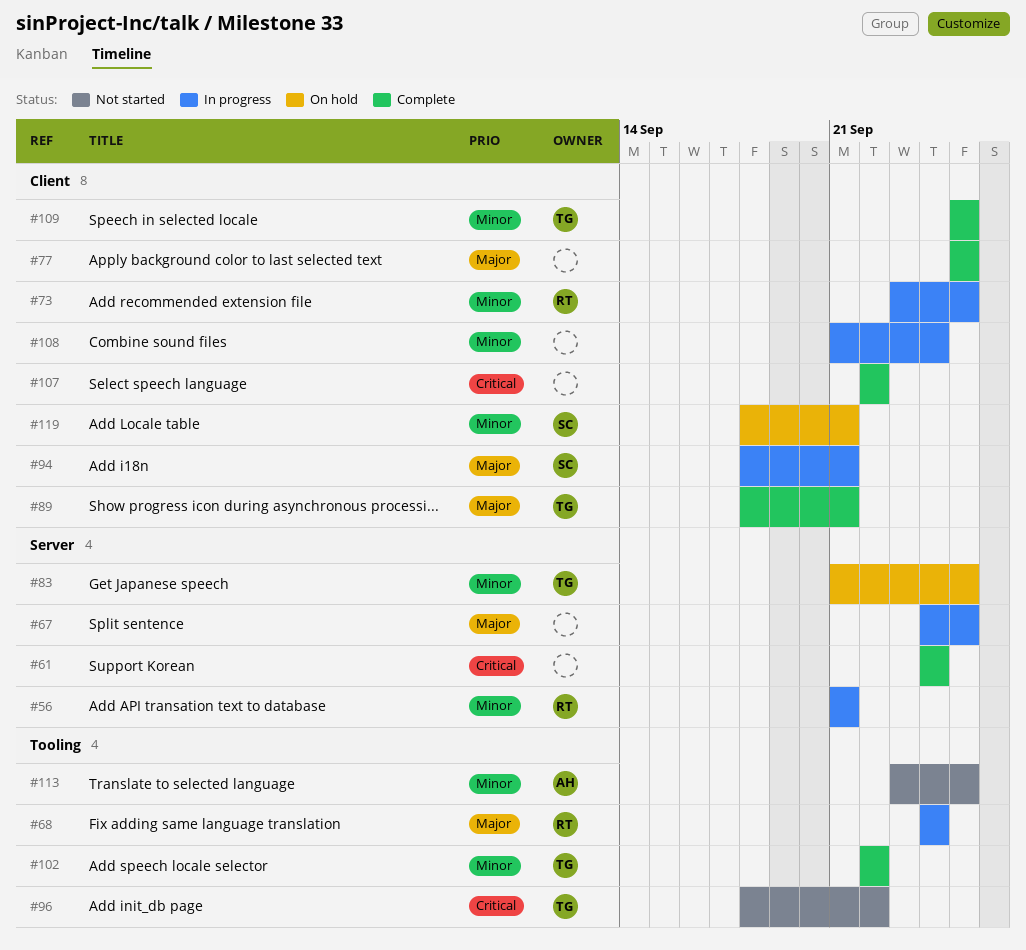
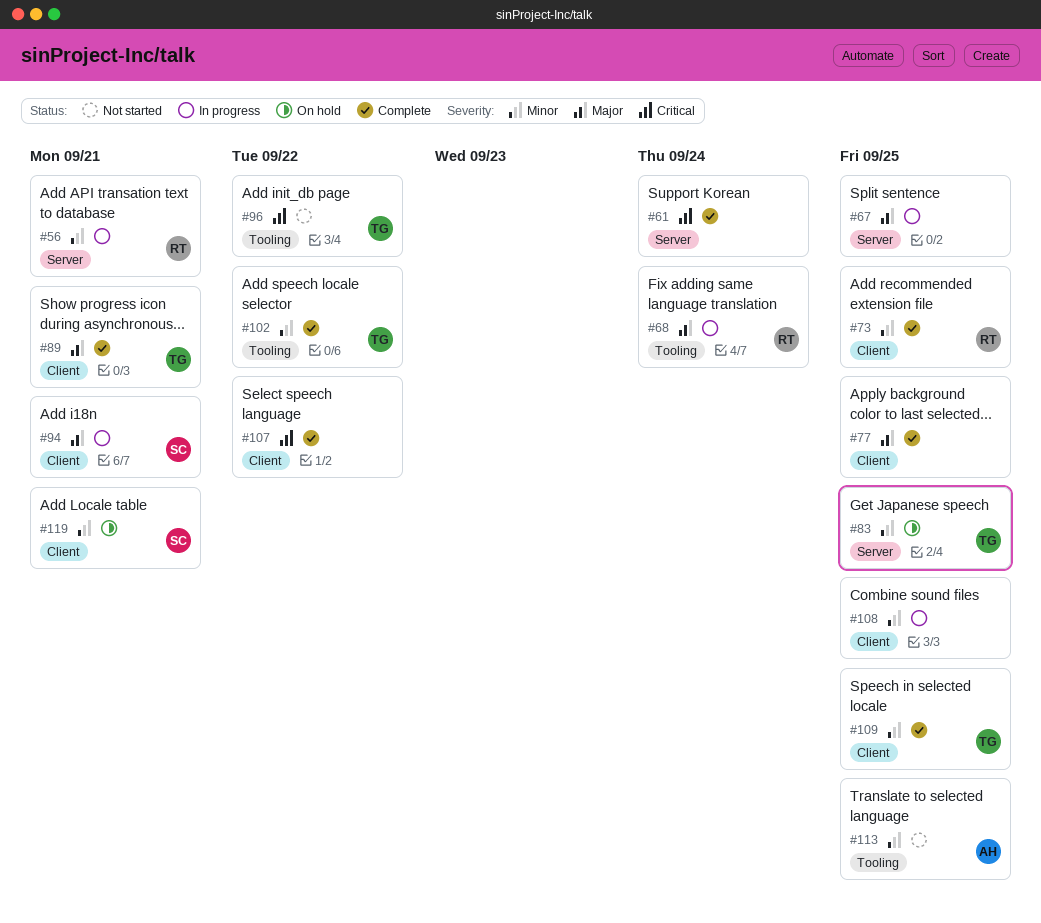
#73, status: In progress -> Complete
#108, due: Sep 24 -> Sep 25

